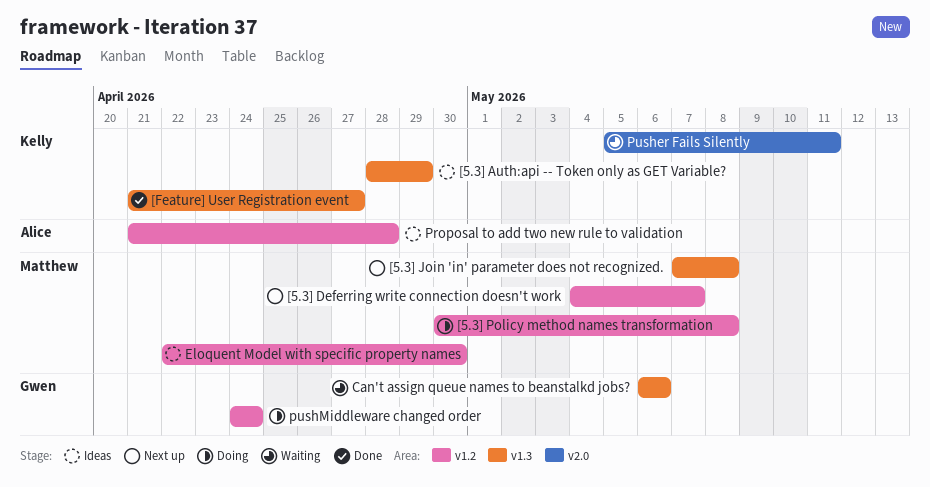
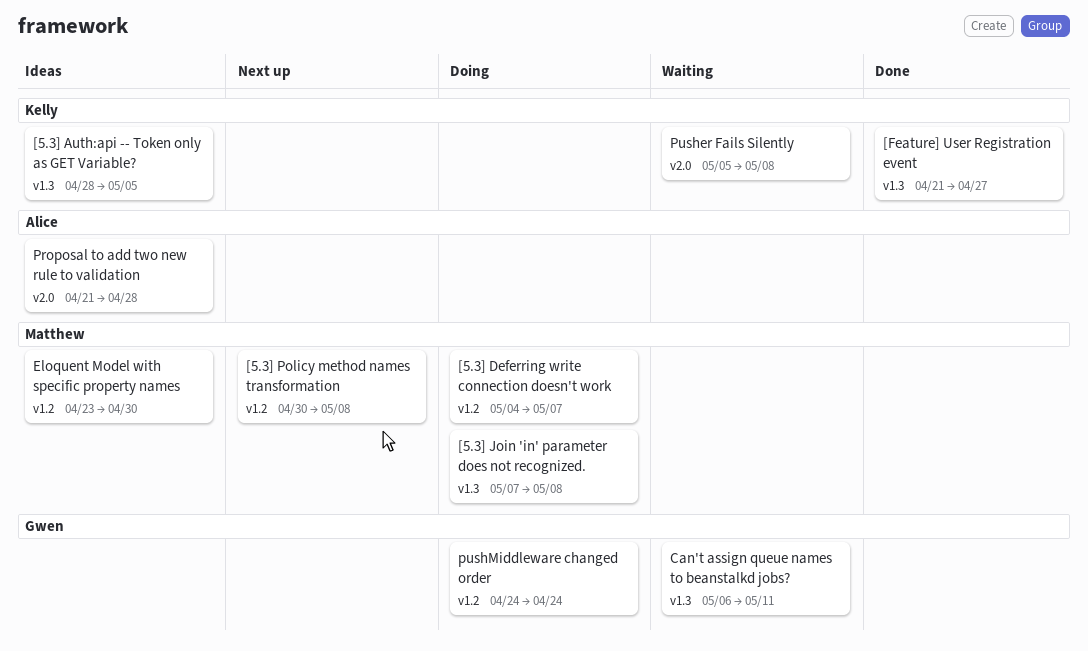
[5.3] Auth:api -- Token only as GET Variable?, due: Apr 29 -> May 5
[5.3] Deferring write connection doesn't work, status: Next up -> Doing
[5.3] Join 'in' parameter does not recognized., status: Next up -> Doing
[5.3] Policy method names transformation, status: Doing -> Next up
Can't assign queue names to beanstalkd jobs?, due: May 6 -> May 11
Eloquent Model with specific property names, start: Apr 22 -> Apr 23
Proposal to add two new rule to validation, label: v1.2 -> v2.0
Pusher Fails Silently, due: May 11 -> May 8

